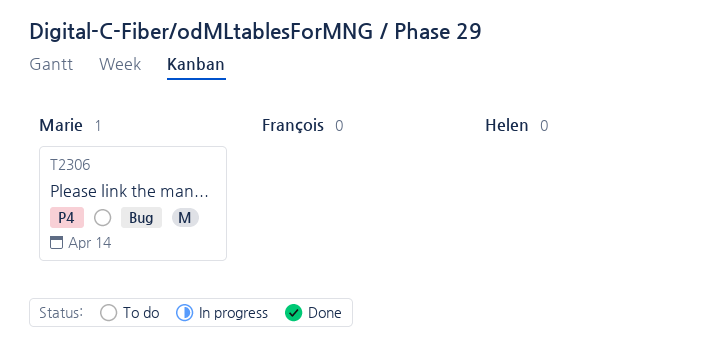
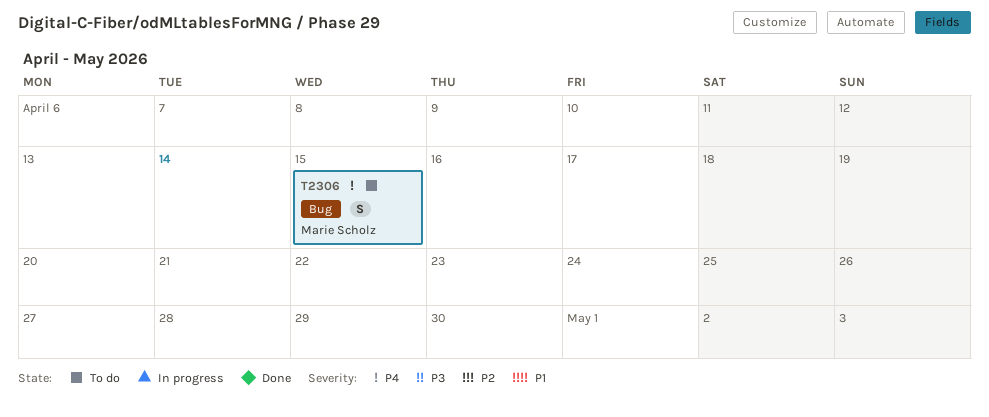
T2306, estimate: M -> S
T2306, due: Apr 14 -> Apr 15

